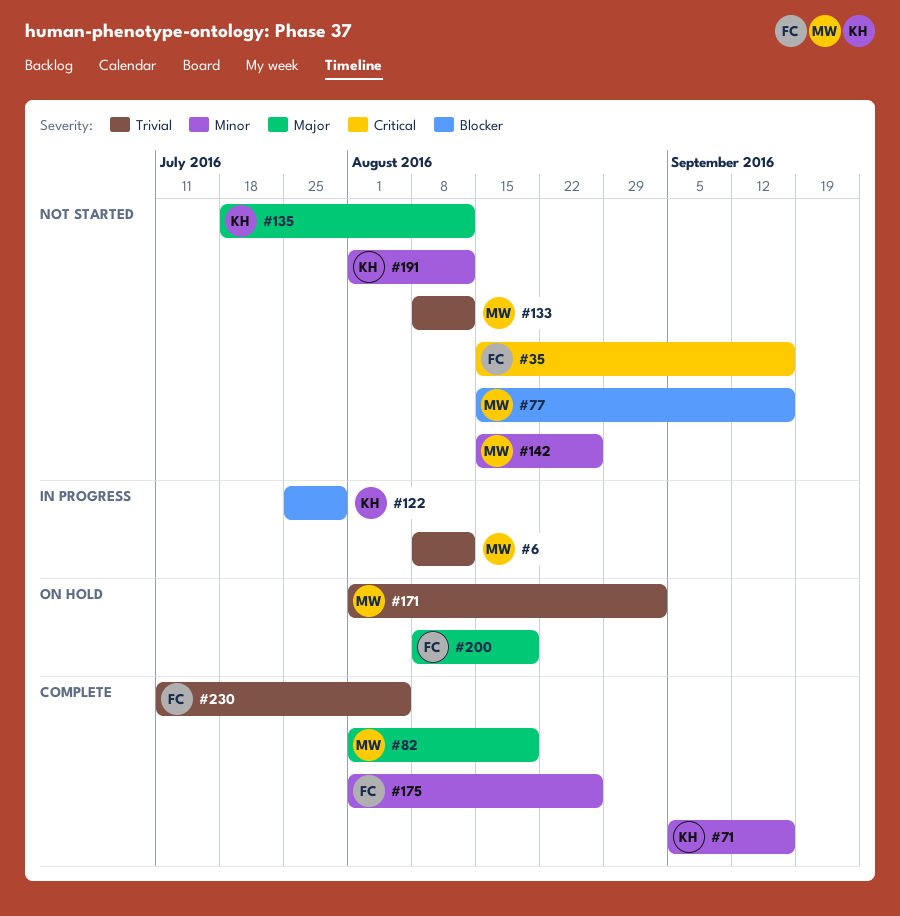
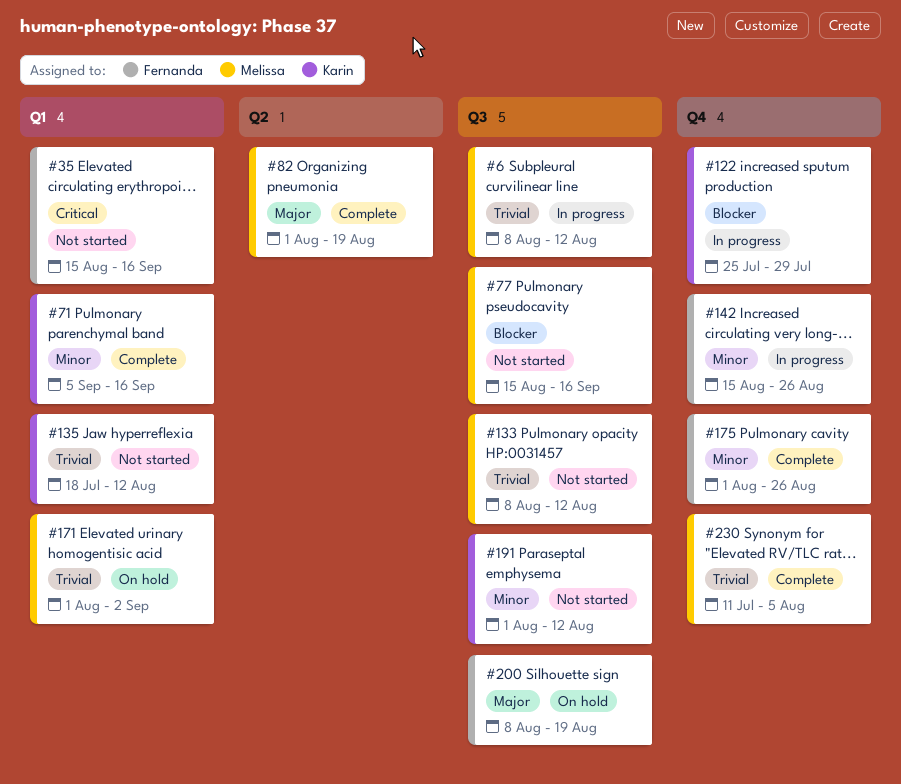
#135, priority: Major -> Trivial
#142, status: Not started -> In progress
#142, owner: Melissa -> Fernanda
#230, owner: Fernanda -> Melissa

